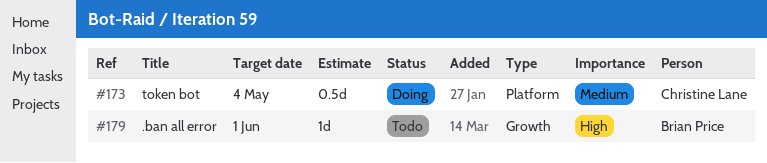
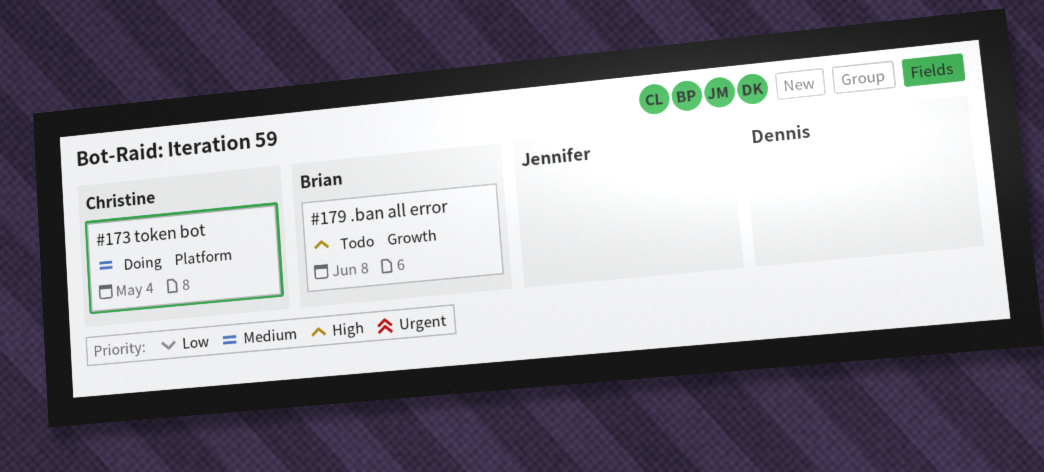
#179, due: Jun 1 -> Jun 8

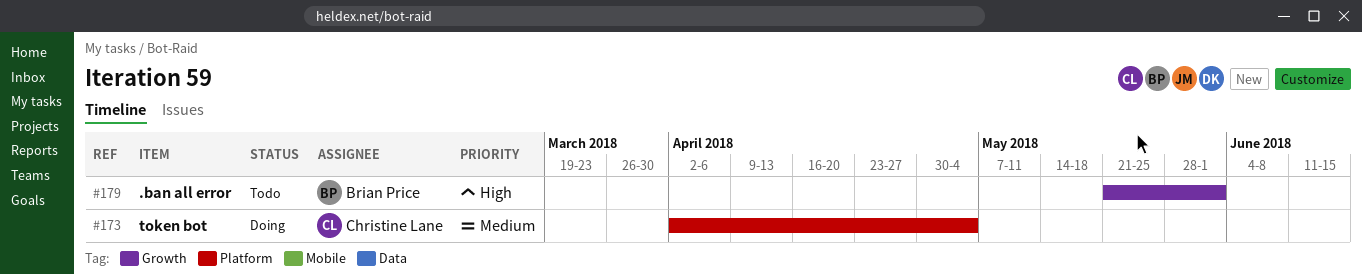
#179, due: Jun 8 -> Jun 1

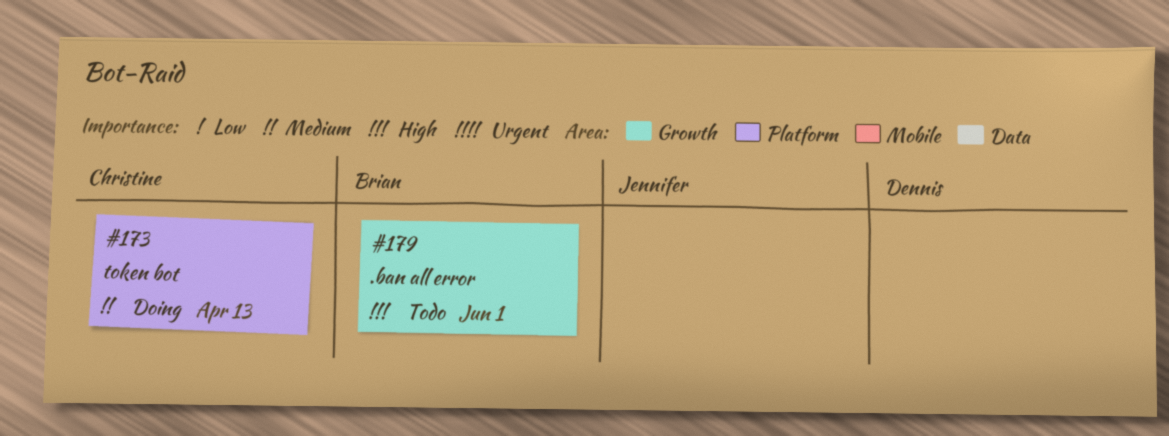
#173, due: May 4 -> Apr 13

